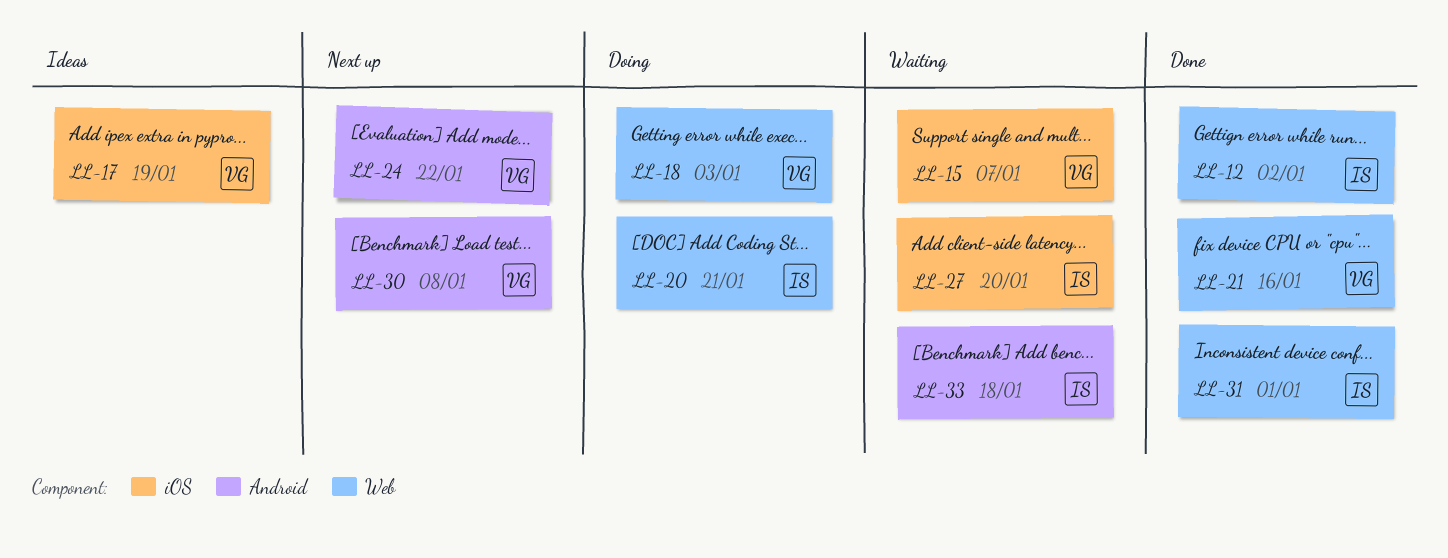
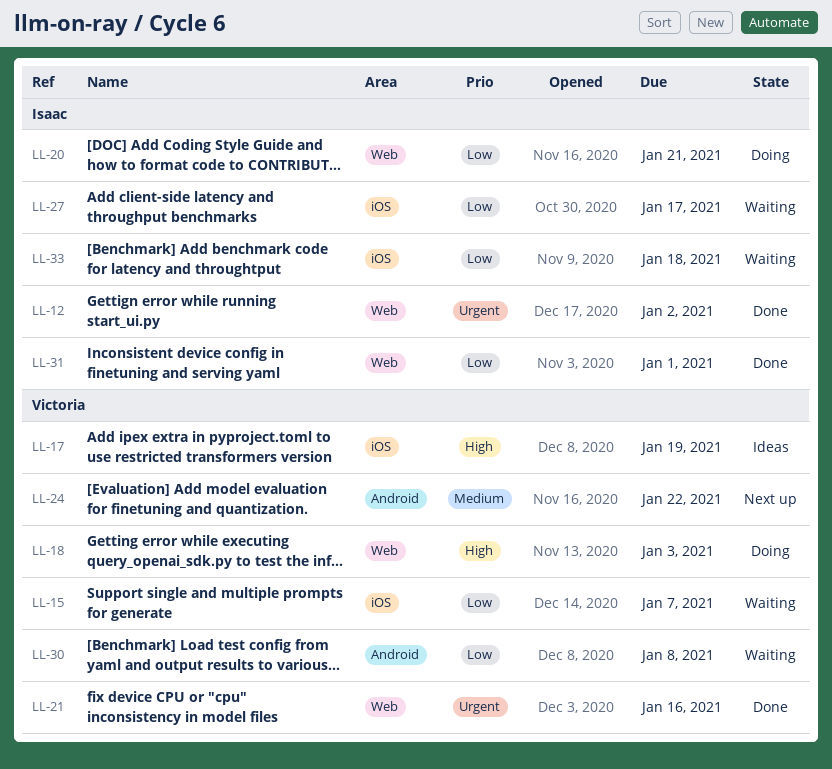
LL-27, due: Jan 20 -> Jan 17
LL-30, status: Next up -> Waiting
LL-33, label: Android -> iOS

